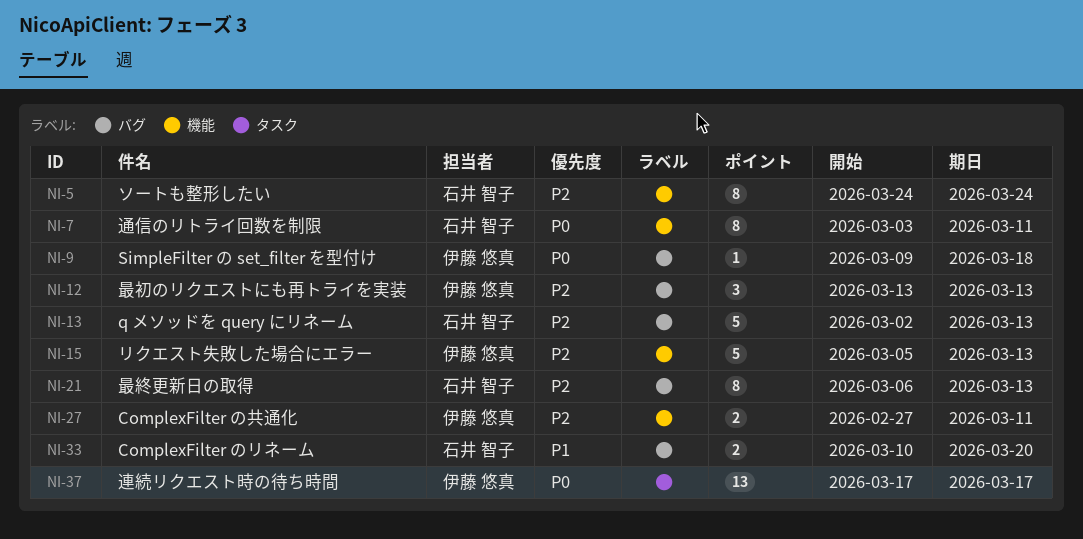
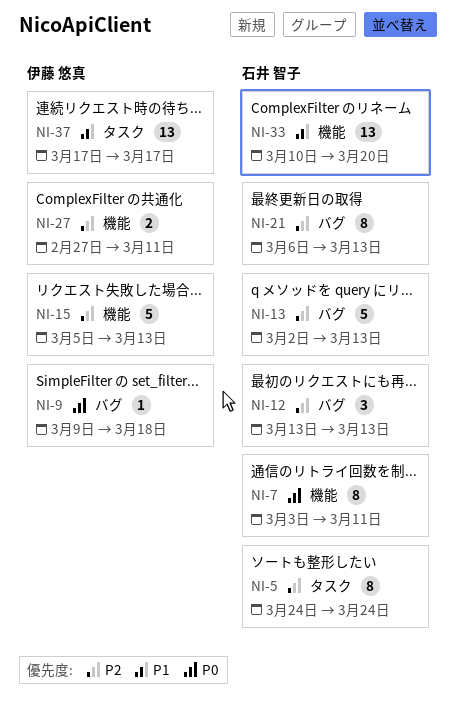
NI-5, label: 機能 -> タスク
NI-12, owner: 伊藤 悠真 -> 石井 智子
NI-33, label: バグ -> 機能
NI-33, estimate: 2 -> 13
NI-37, priority: P0 -> P1

